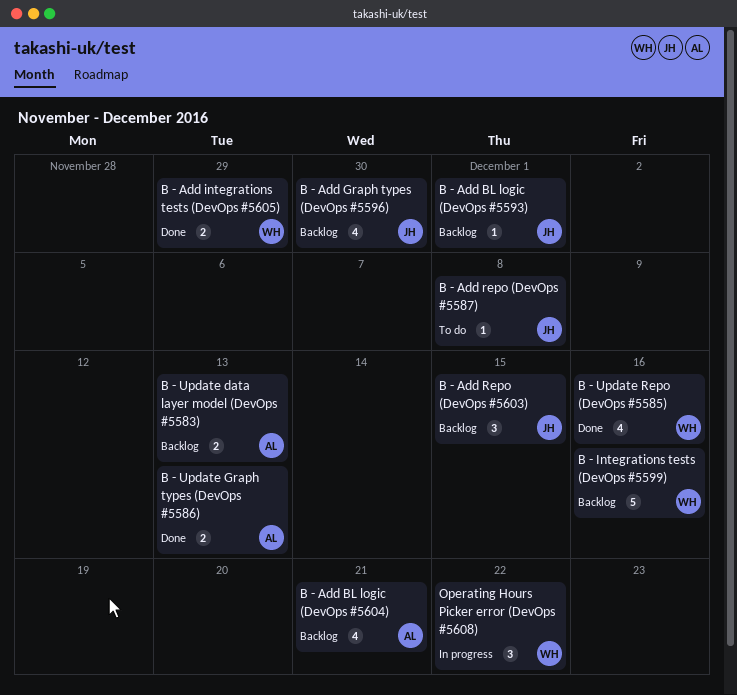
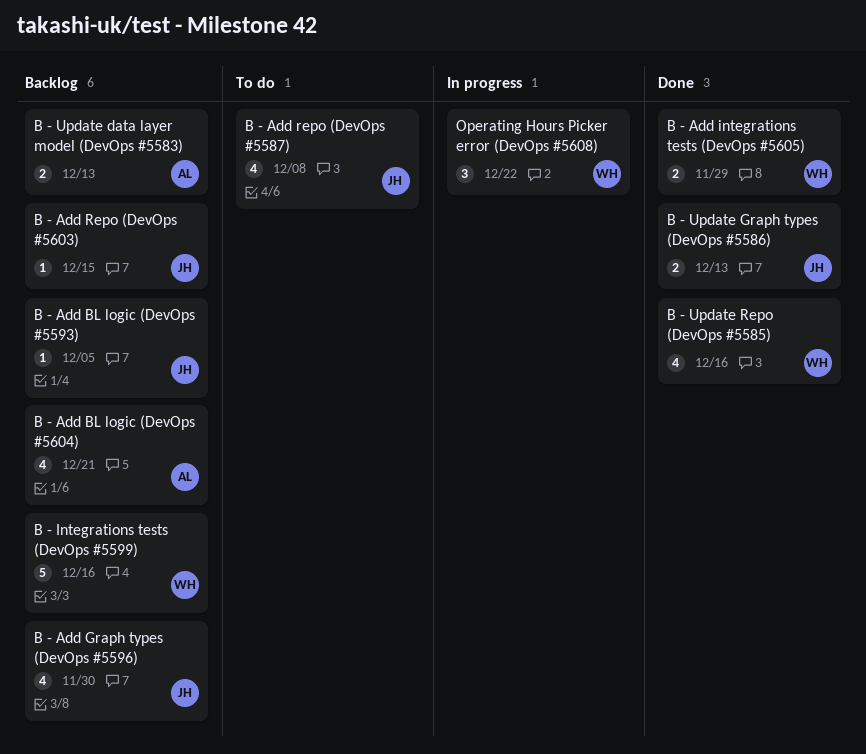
B - Add BL logic (DevOps #5593), due: Dec 1 -> Dec 5
B - Add repo (DevOps #5587), estimate: 1 -> 4
B - Add Repo (DevOps #5603), estimate: 3 -> 1
B - Update Graph types (DevOps #5586), owner: AL -> JH

